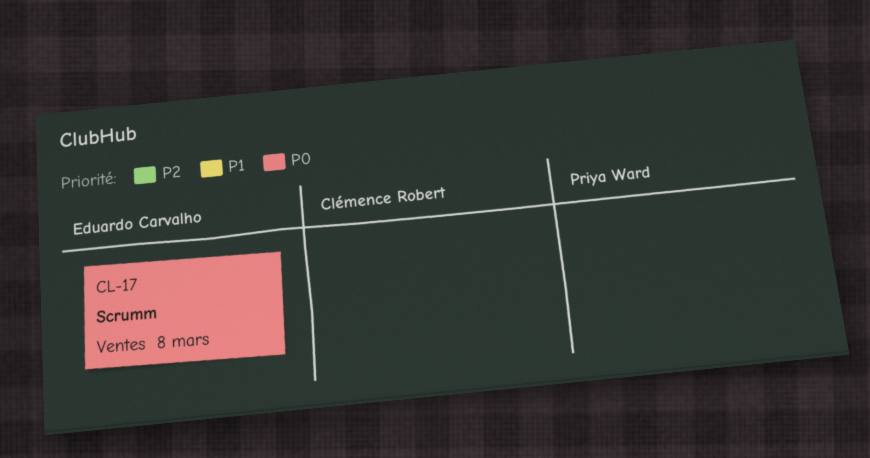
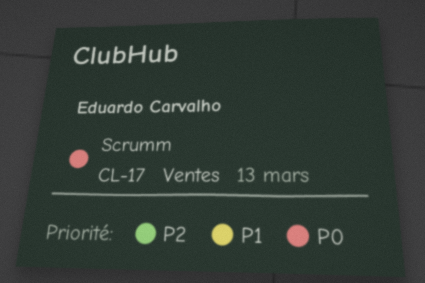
CL-17, due: Mar 8 -> Mar 13

